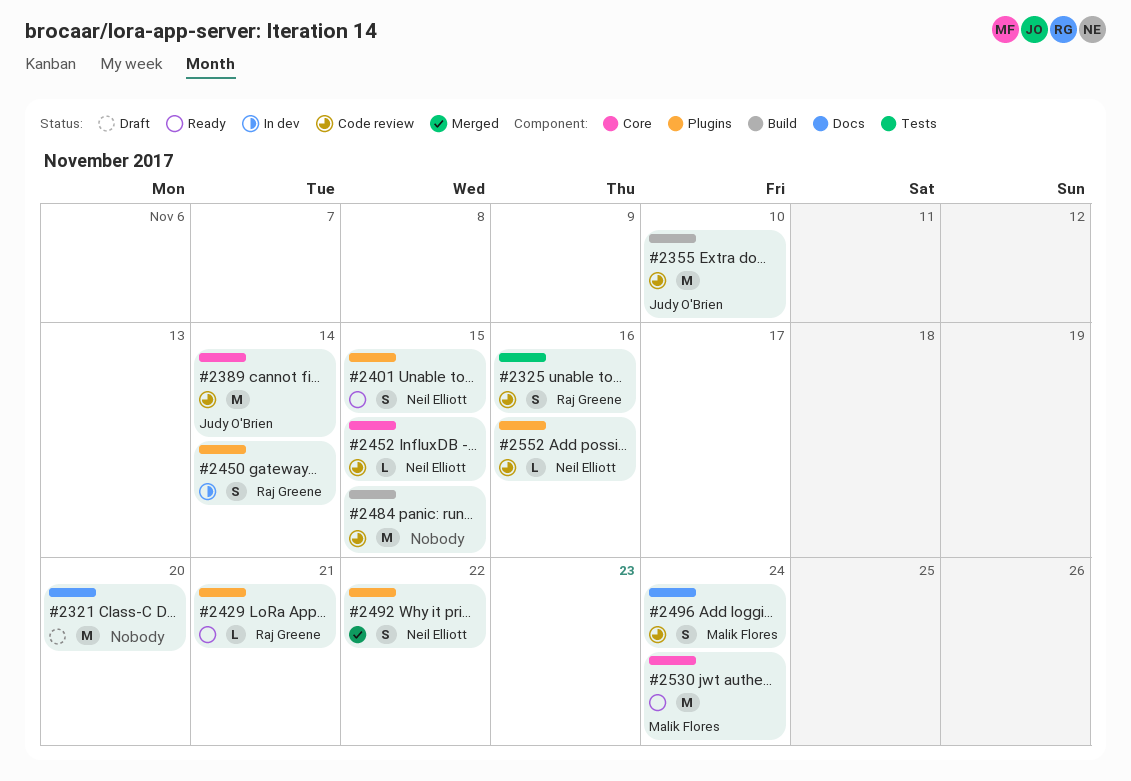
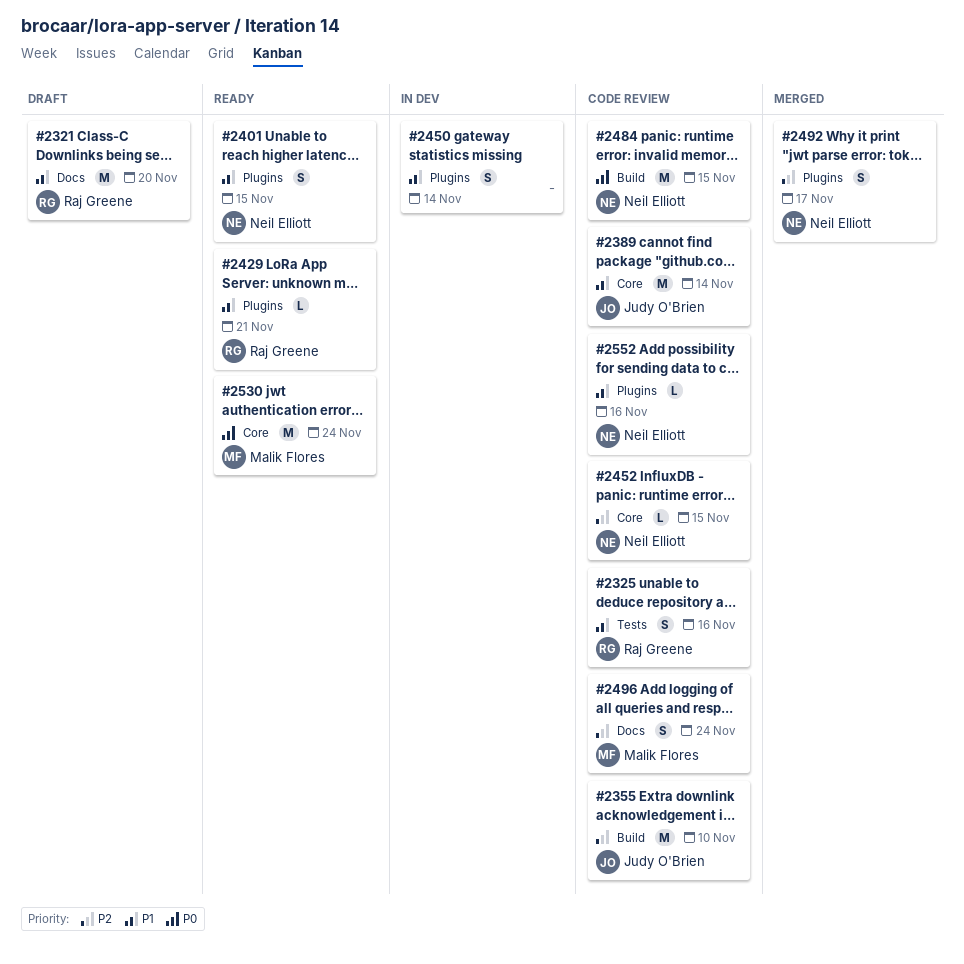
#2321, owner: none -> Raj Greene
#2450, owner: Raj Greene -> none
#2484, owner: none -> Neil Elliott
#2492, due: Nov 22 -> Nov 17

